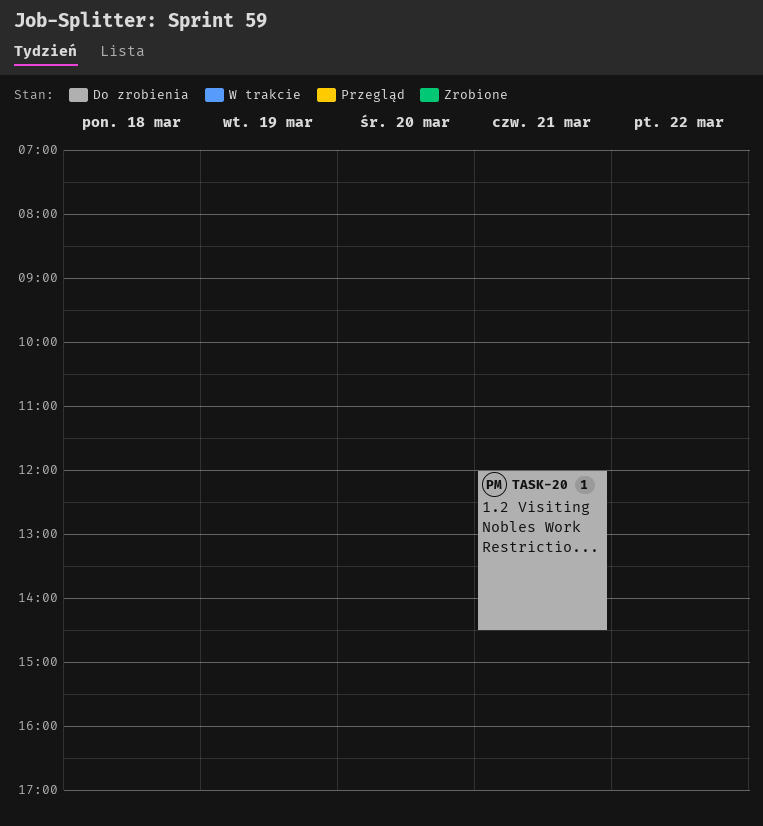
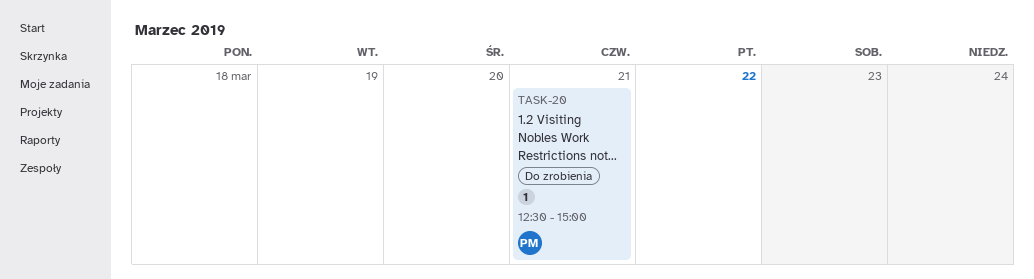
TASK-20, begins: 12:00 -> 12:30
TASK-20, ends: 14:30 -> 15:00

